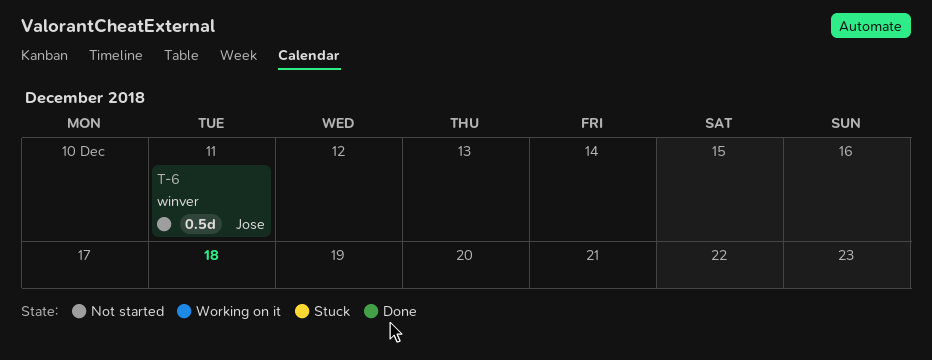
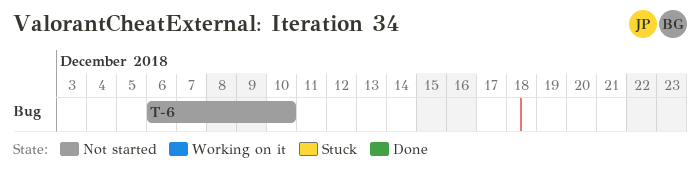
T-6, due: Dec 11 -> Dec 10

